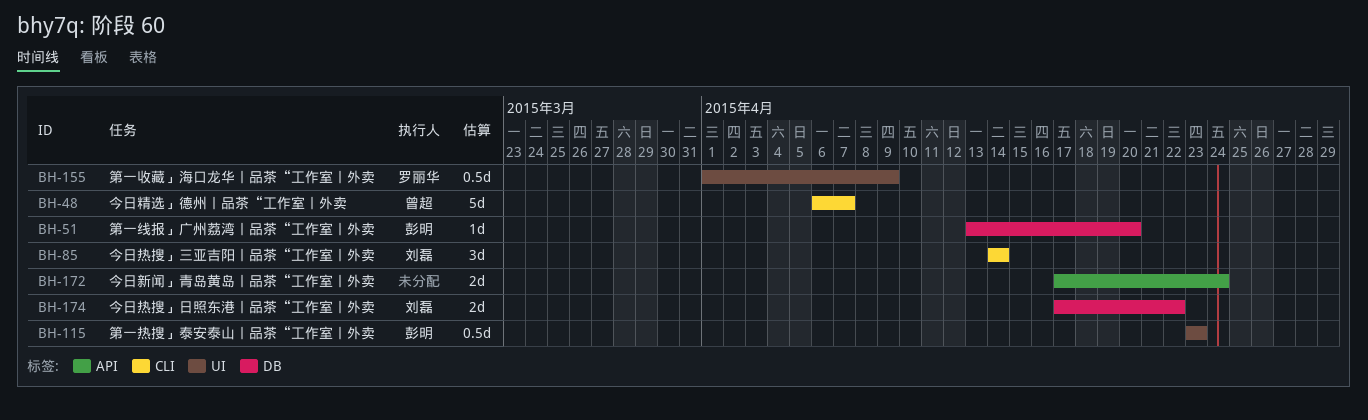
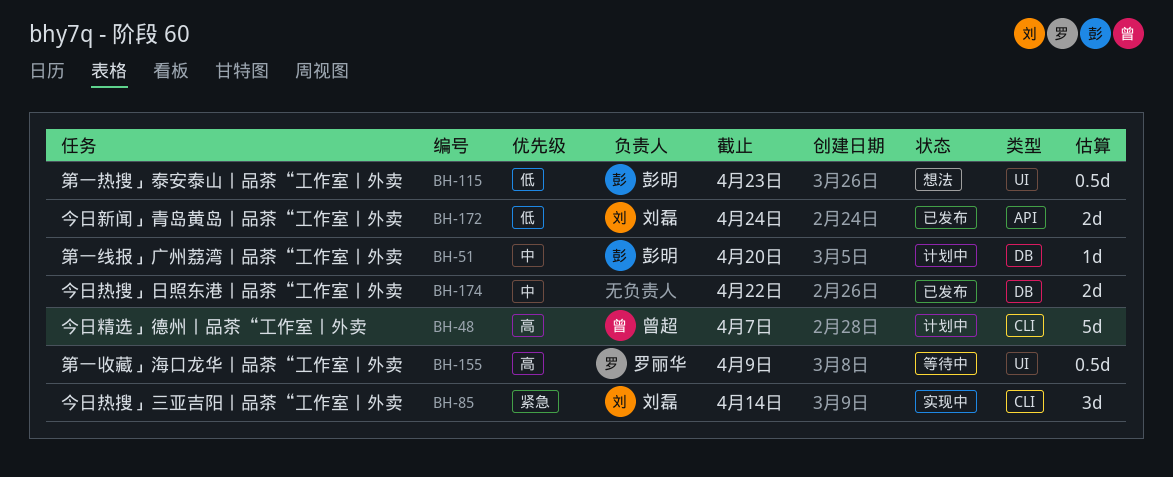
BH-172, owner: none -> 刘磊
BH-174, owner: 刘磊 -> none

